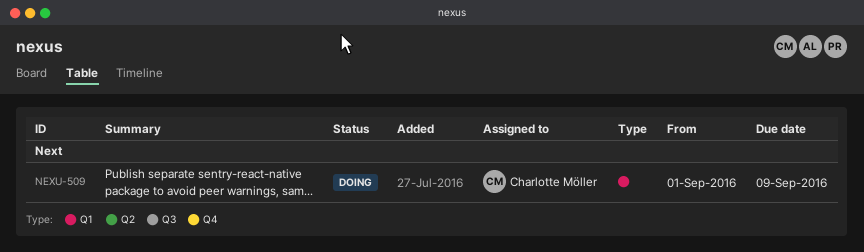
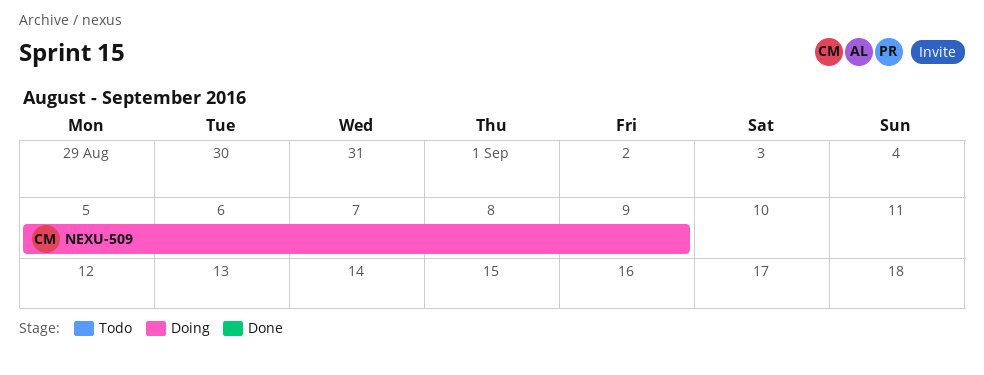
NEXU-509, start: Sep 1 -> Sep 5

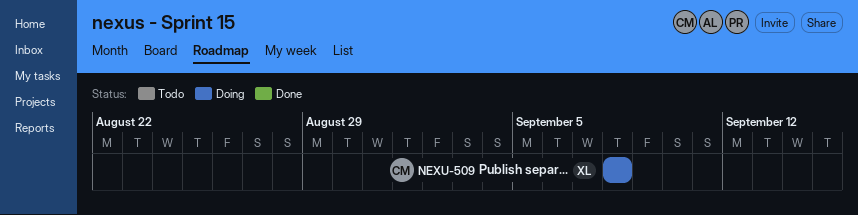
NEXU-509, start: Sep 5 -> Sep 8
NEXU-509, due: Sep 9 -> Sep 8

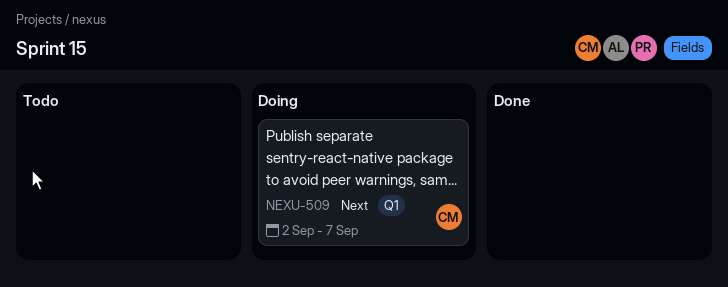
NEXU-509, start: Sep 8 -> Sep 2
NEXU-509, due: Sep 8 -> Sep 7

